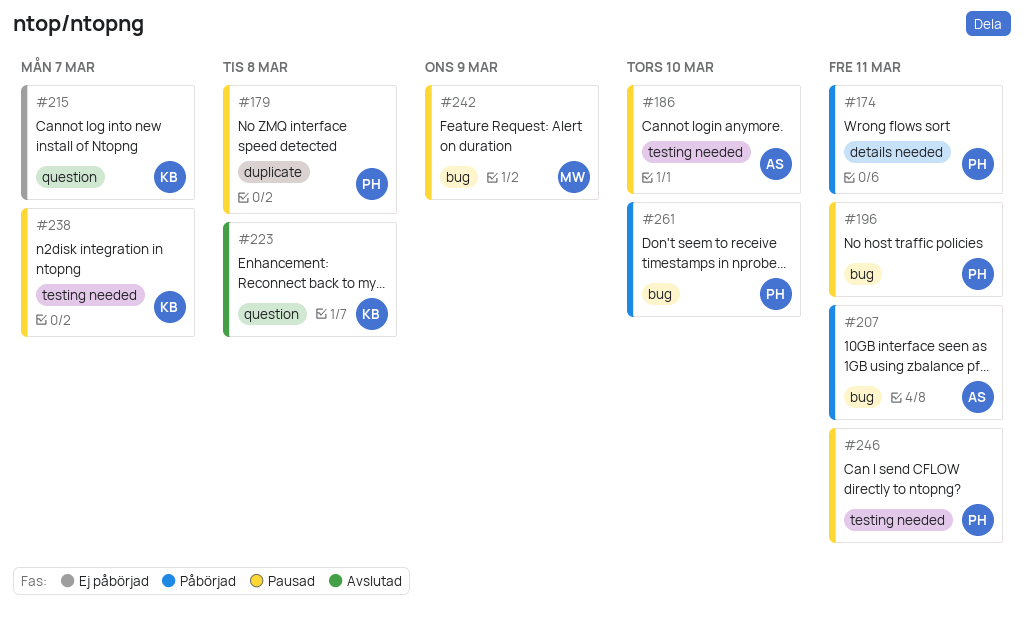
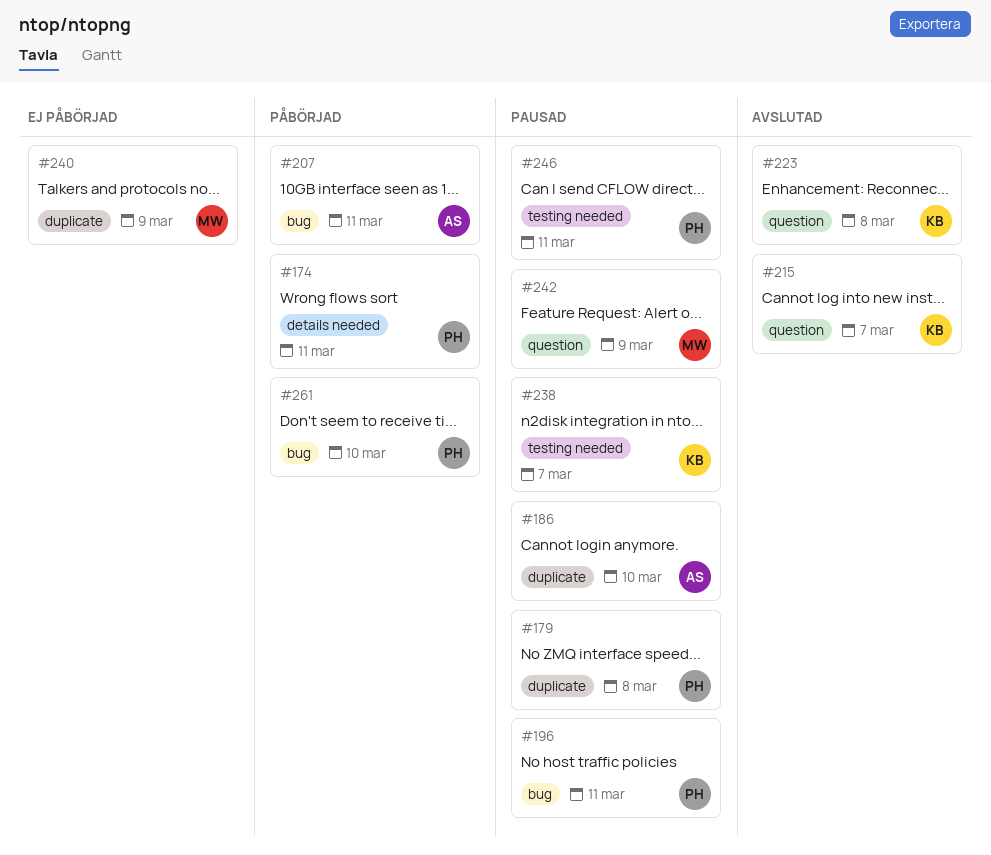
#186, label: testing needed -> duplicate
#215, status: Ej påbörjad -> Avslutad
#240: none -> present
#242, label: bug -> question

